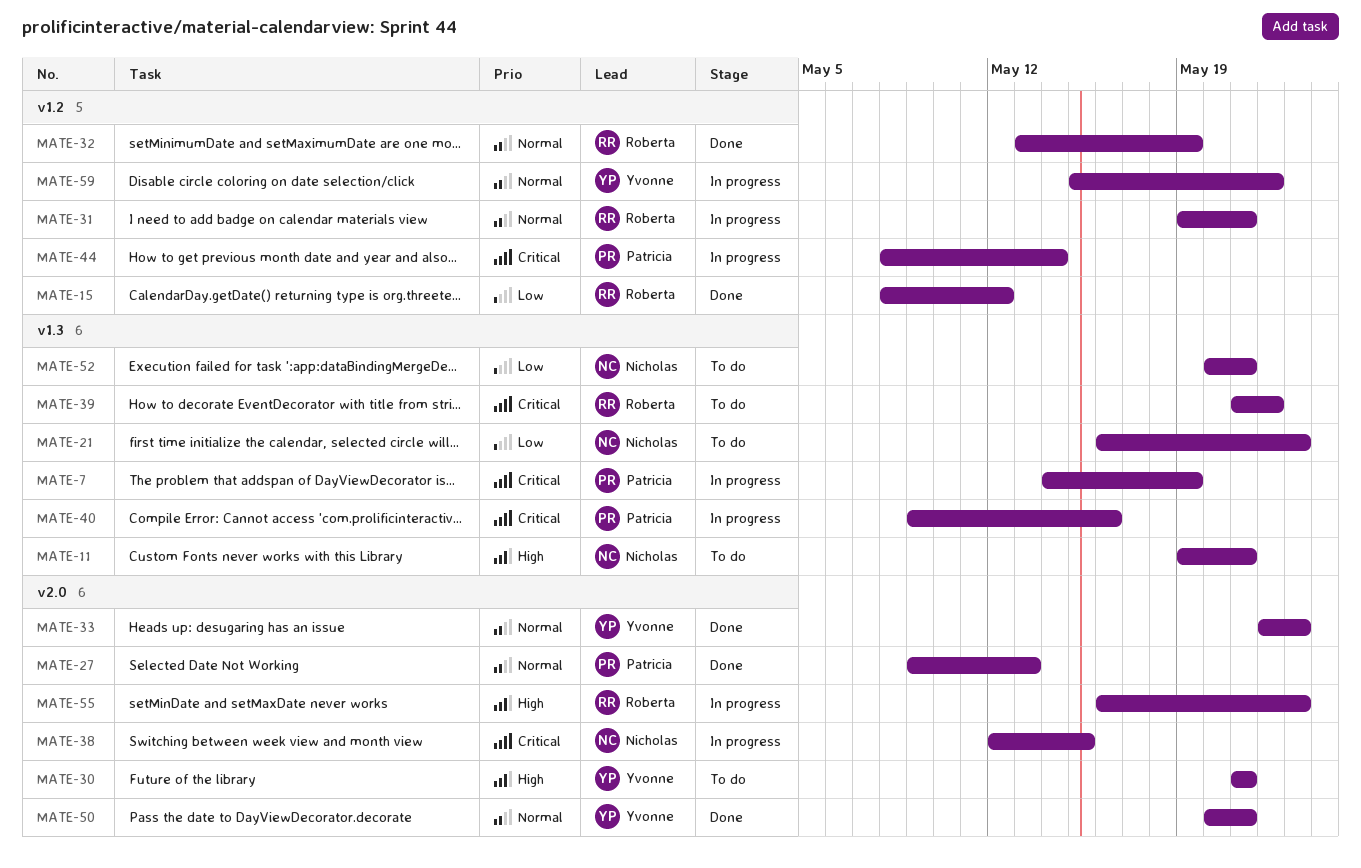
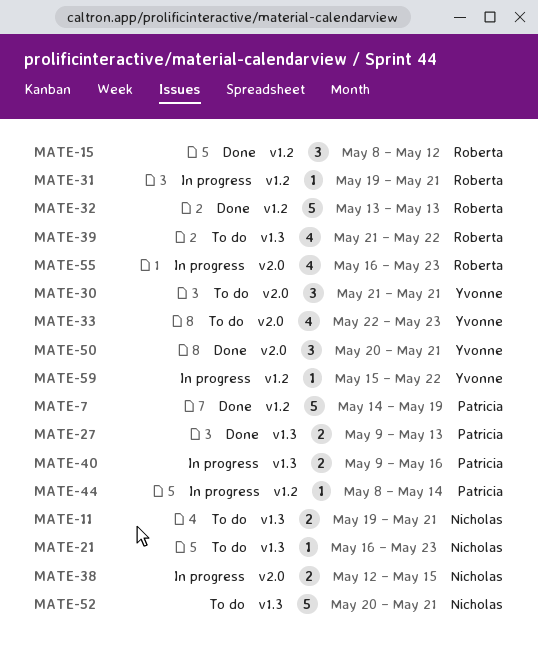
MATE-7, status: In progress -> Done
MATE-7, label: v1.3 -> v1.2
MATE-27, label: v2.0 -> v1.3
MATE-32, due: May 19 -> May 13
MATE-33, status: Done -> To do

